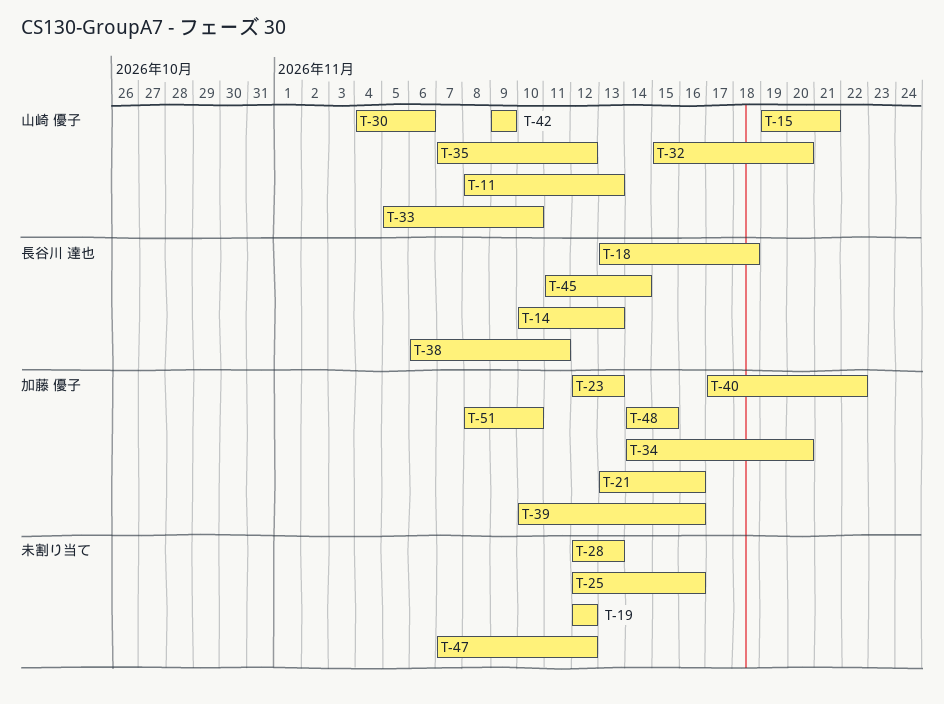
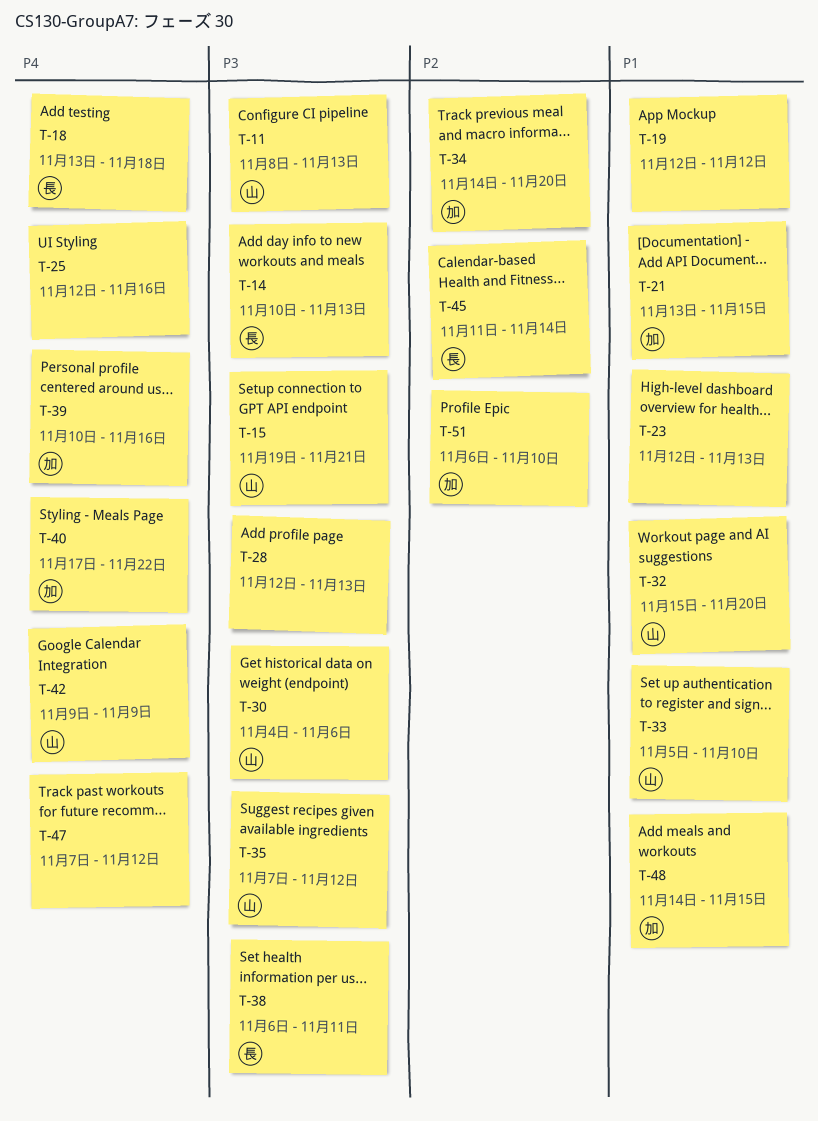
T-21, due: Nov 16 -> Nov 15
T-23, owner: 加藤 優子 -> none
T-51, start: Nov 8 -> Nov 6

